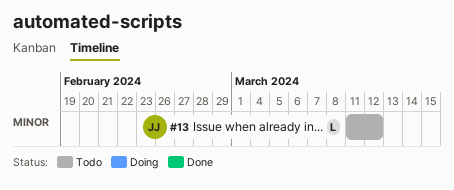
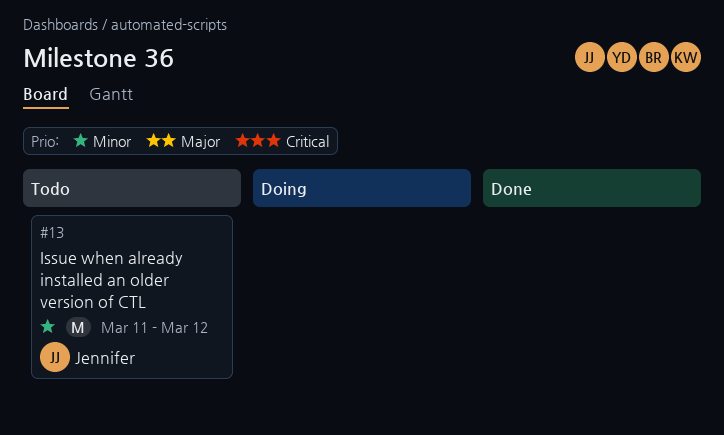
#13, estimate: L -> M

